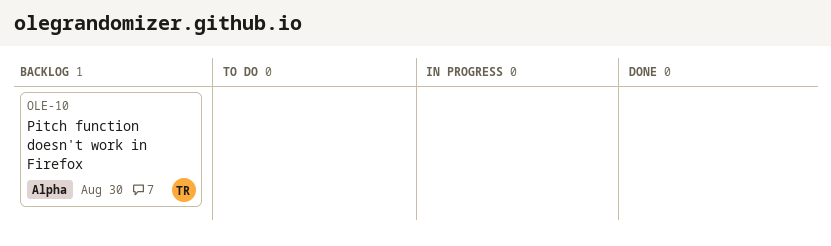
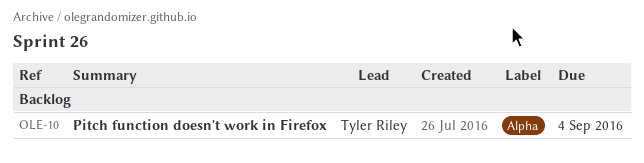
OLE-10, due: Aug 30 -> Sep 4

